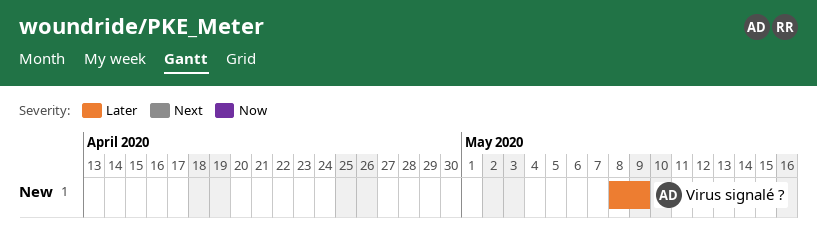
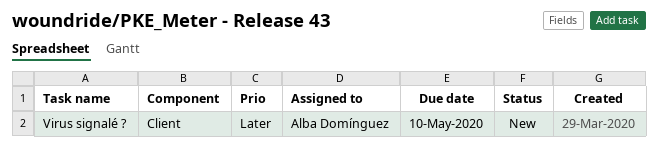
Virus signalé ?, due: May 9 -> May 10

